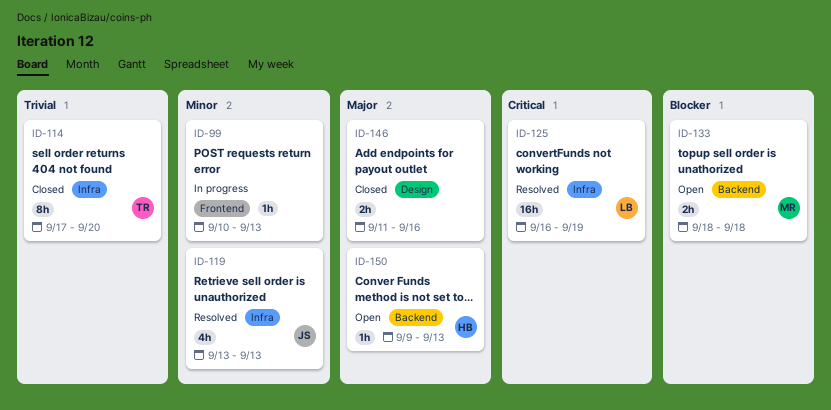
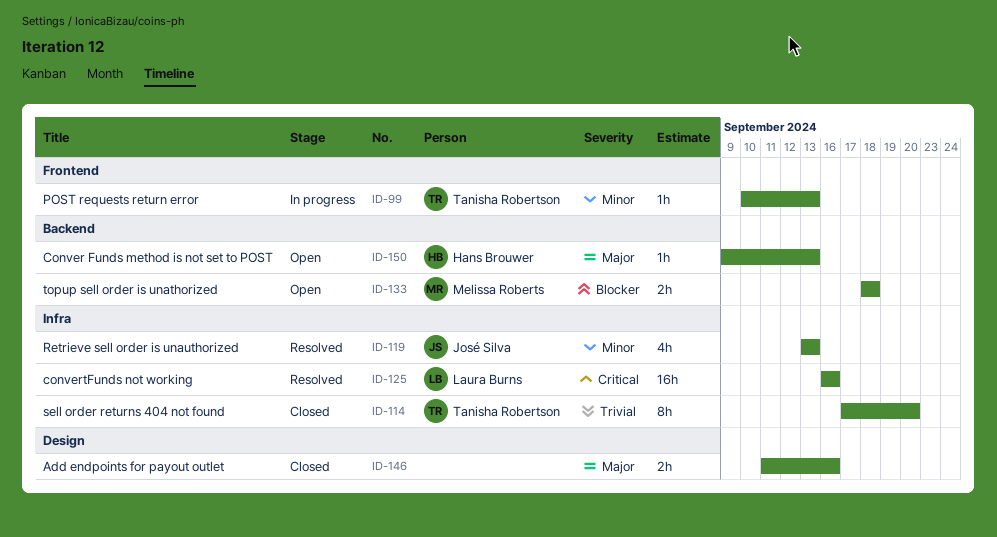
ID-99, owner: none -> Tanisha Robertson
ID-125, due: Sep 19 -> Sep 16

